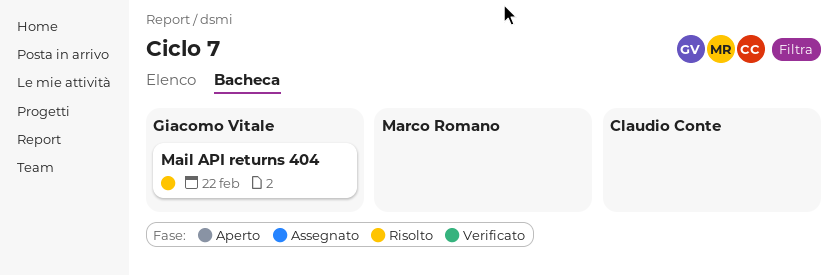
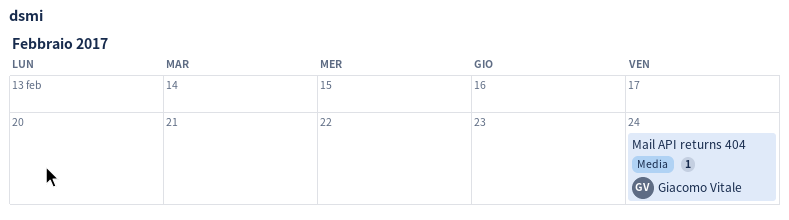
Mail API returns 404, due: Feb 22 -> Feb 24

